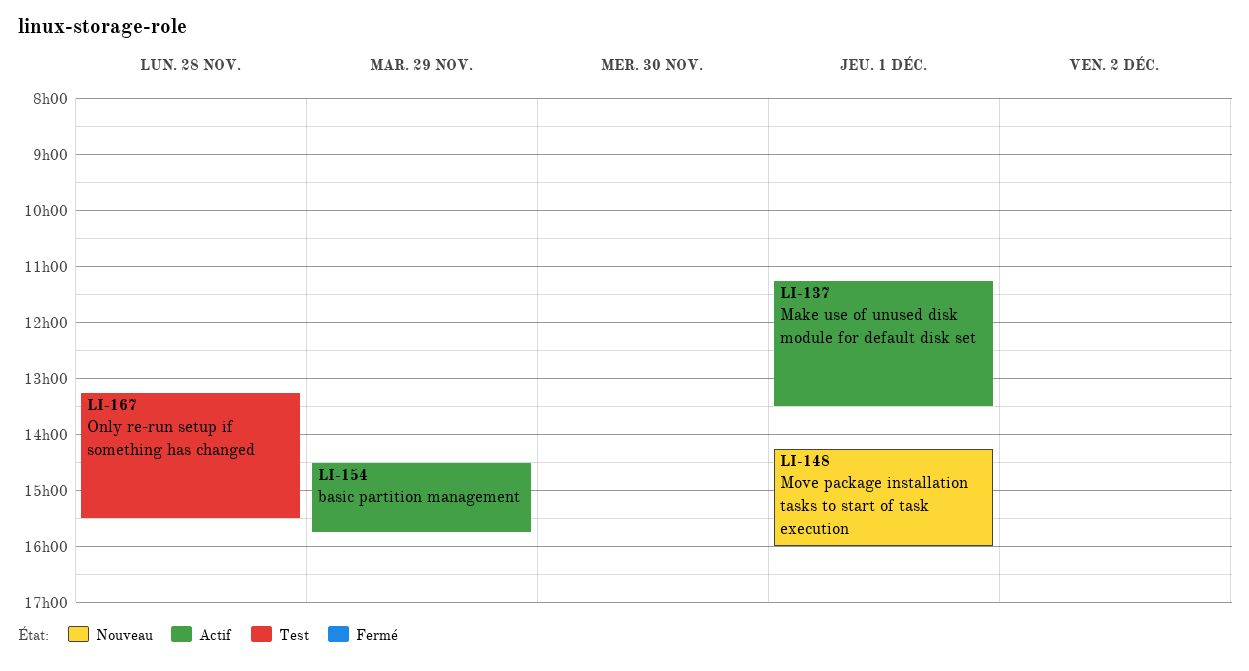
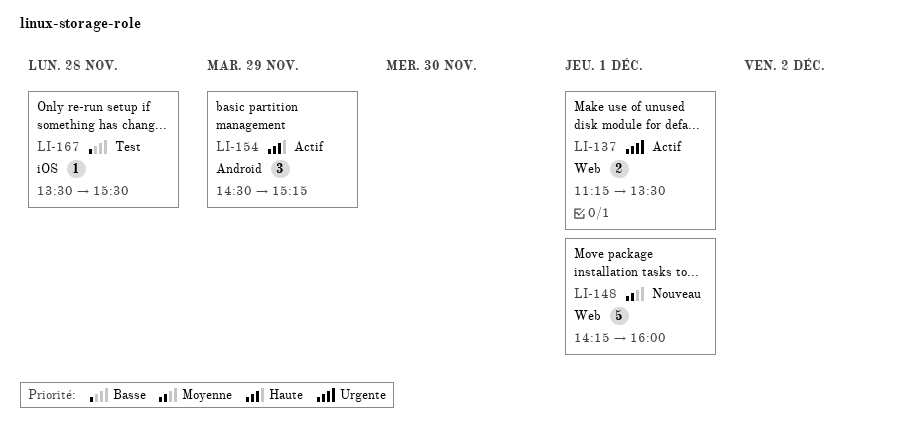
LI-154, ends: 15:45 -> 15:15
LI-167, begins: 13:15 -> 13:30

